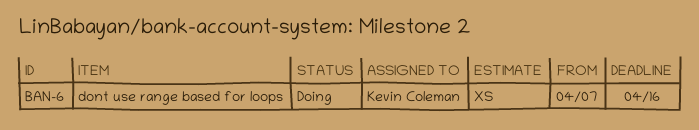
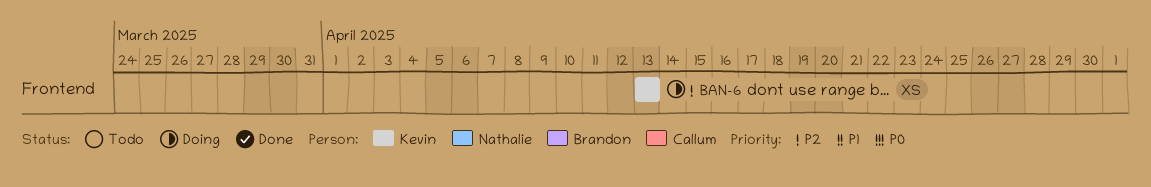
BAN-6, start: Apr 7 -> Apr 13
BAN-6, due: Apr 16 -> Apr 13

